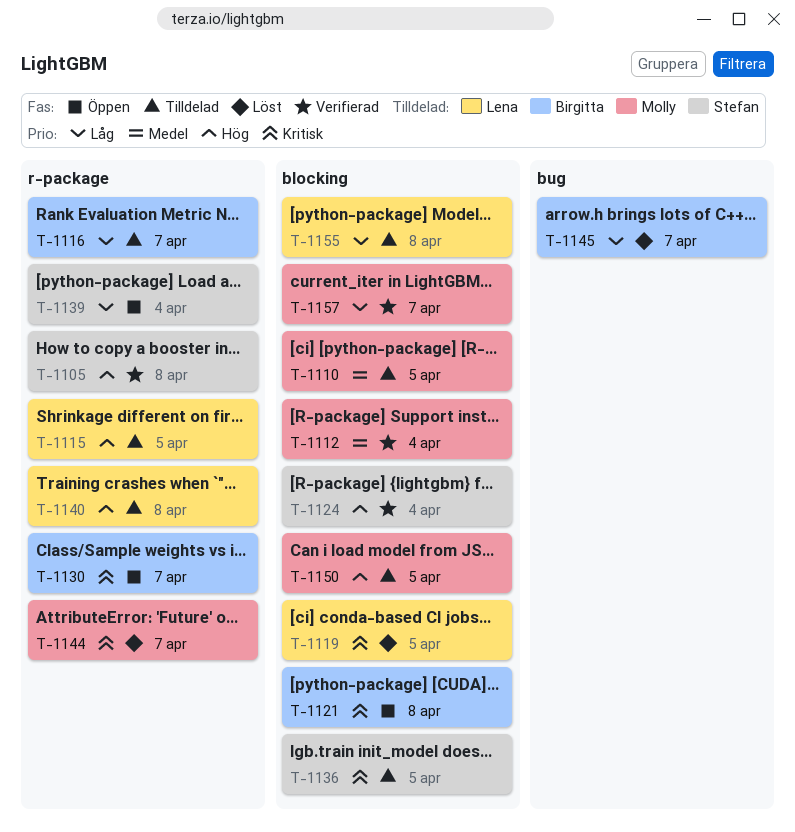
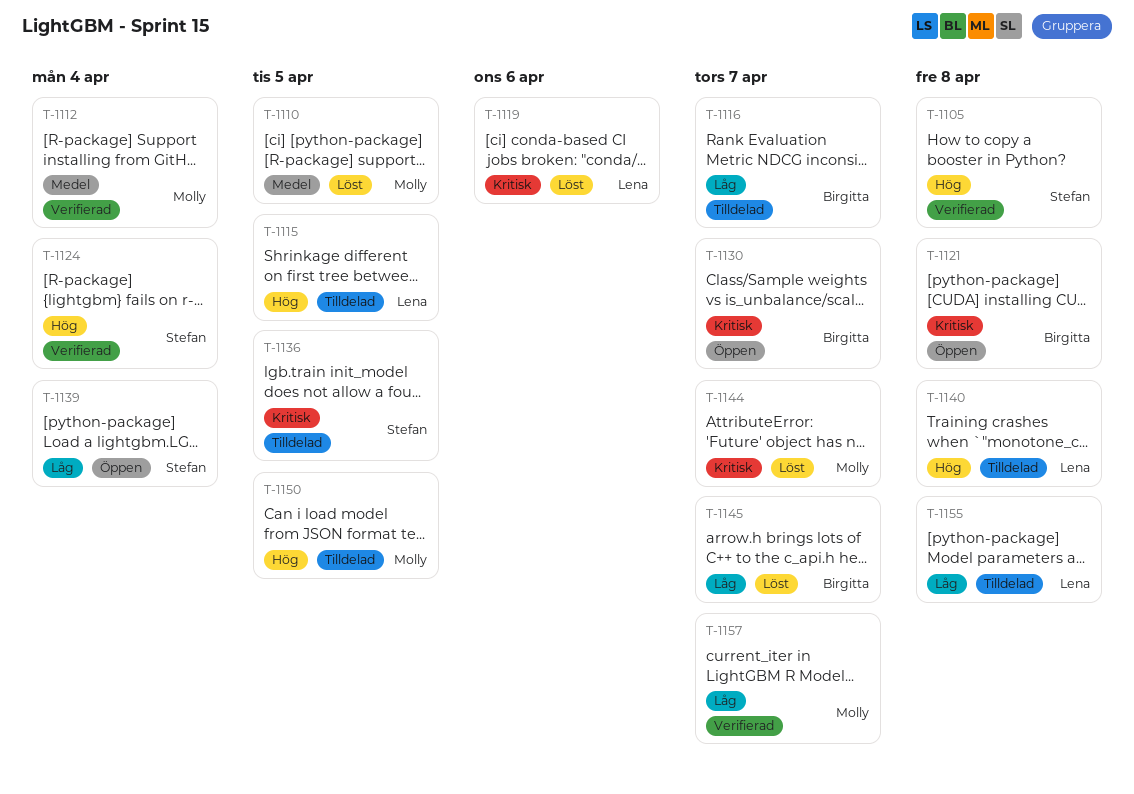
T-1110, status: Tilldelad -> Löst
T-1119, due: Apr 5 -> Apr 6

